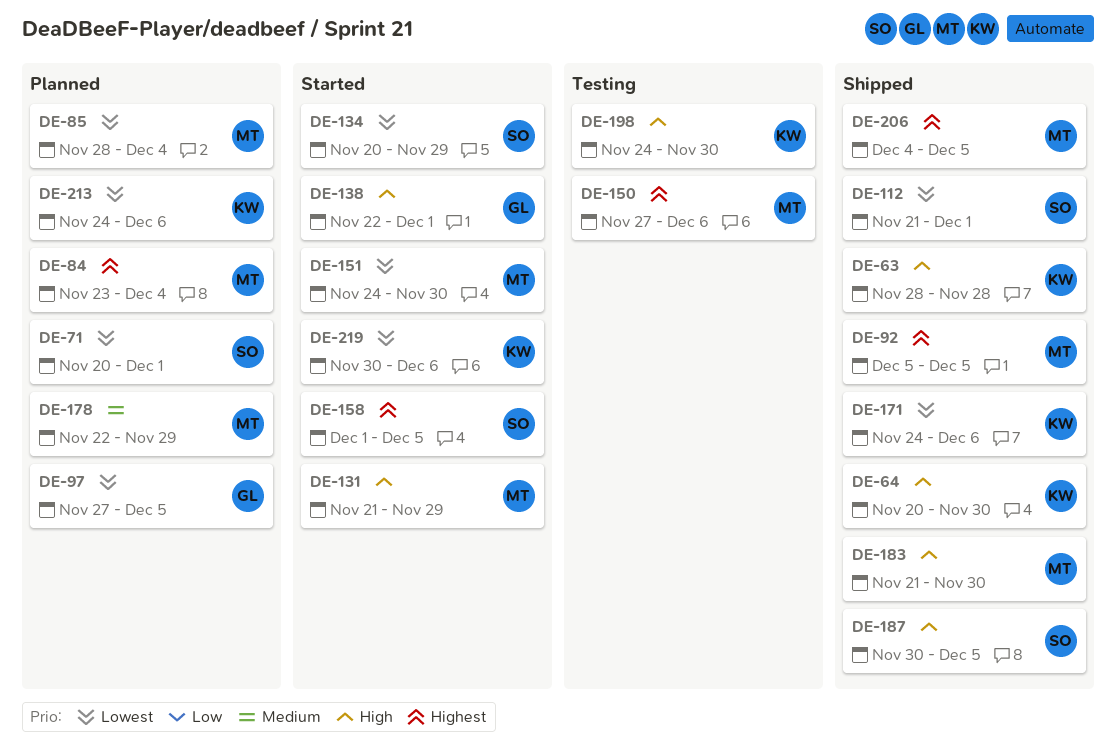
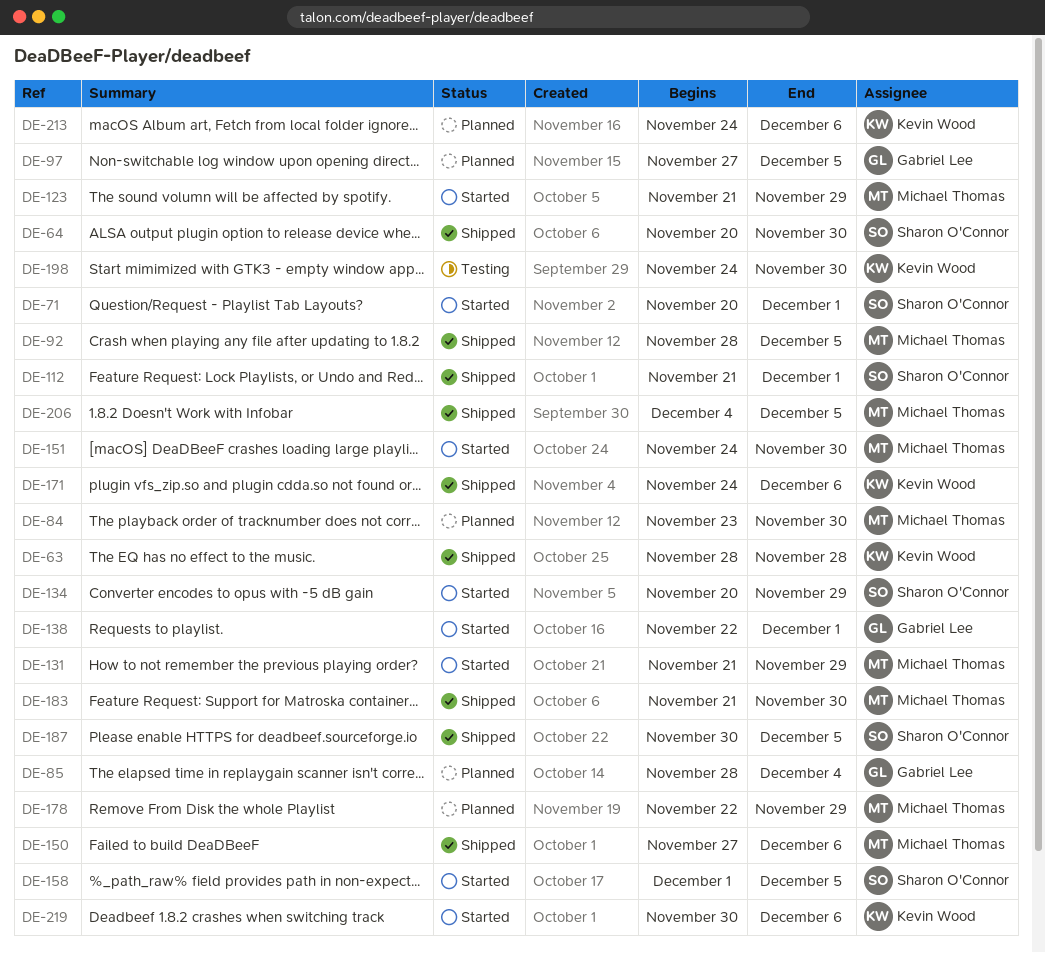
DE-64, owner: Kevin Wood -> Sharon O'Connor
DE-71, status: Planned -> Started
DE-84, due: Dec 4 -> Nov 30
DE-85, owner: Michael Thomas -> Gabriel Lee
DE-92, start: Dec 5 -> Nov 28
DE-123: none -> present
DE-150, status: Testing -> Shipped

